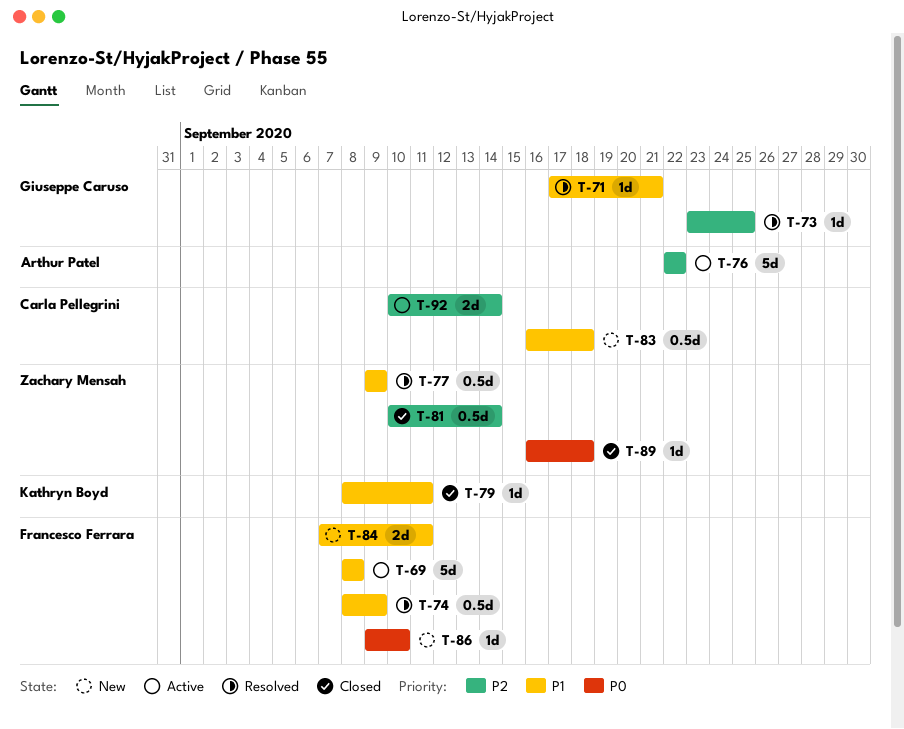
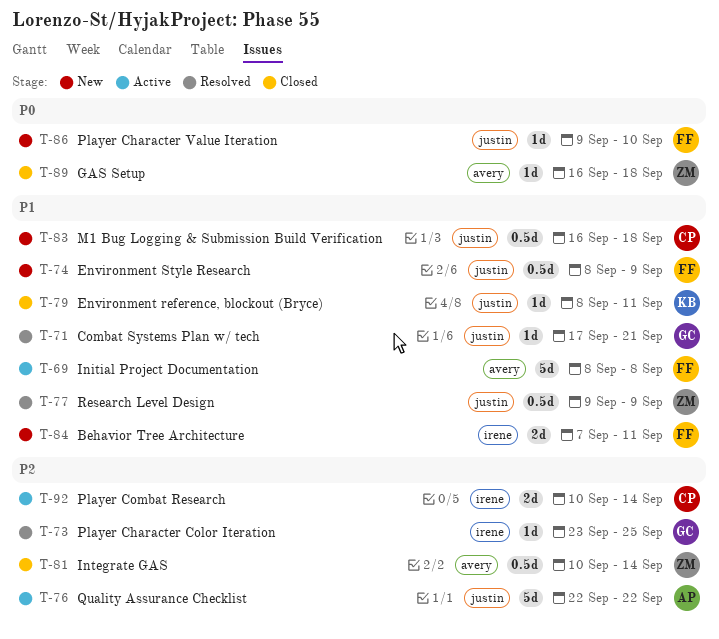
T-74, status: Resolved -> New

